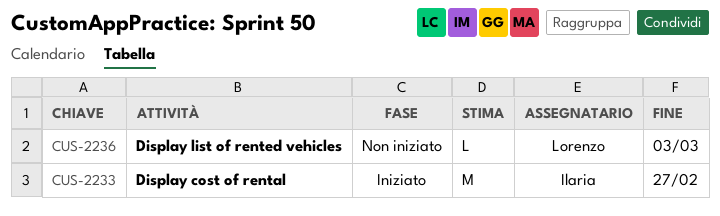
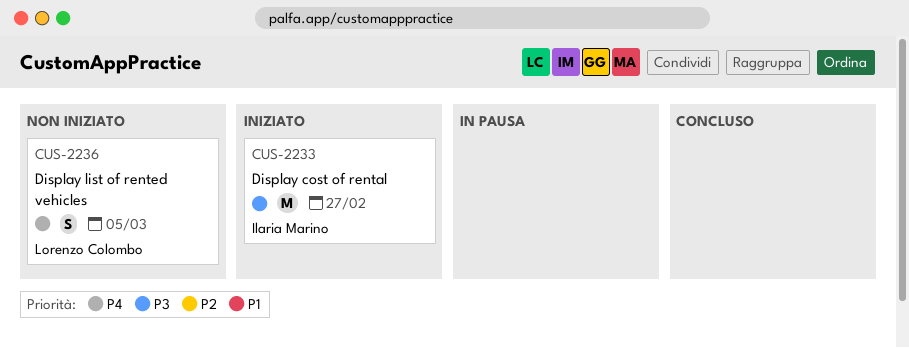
CUS-2236, estimate: L -> S
CUS-2236, due: Mar 3 -> Mar 5

